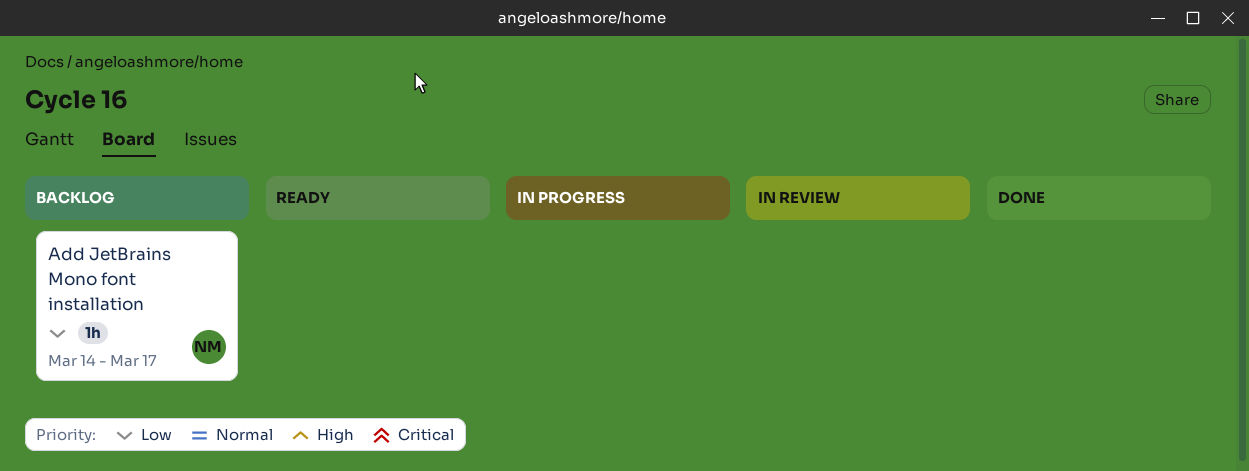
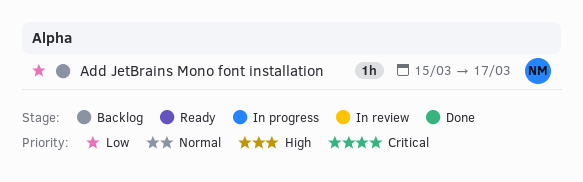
Add JetBrains Mono font installation, start: Mar 14 -> Mar 15

